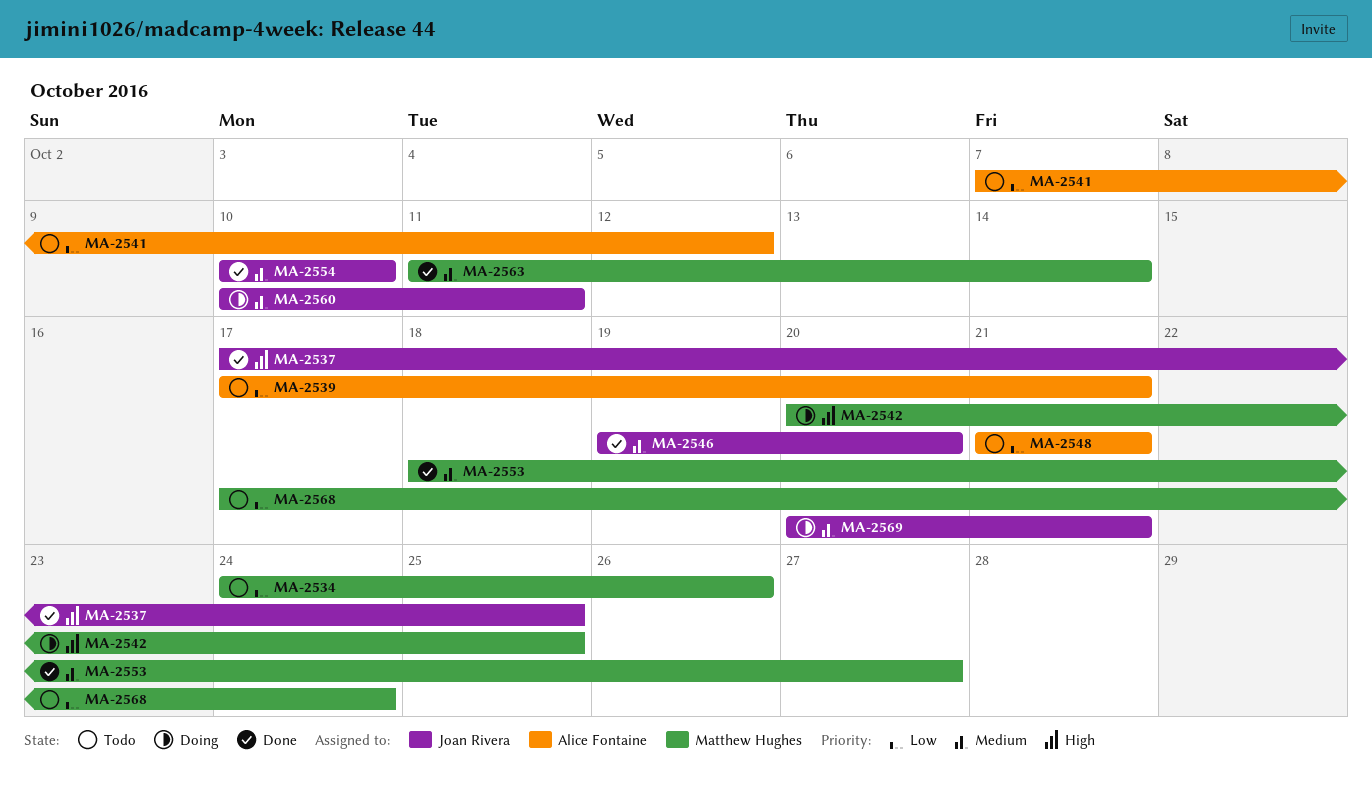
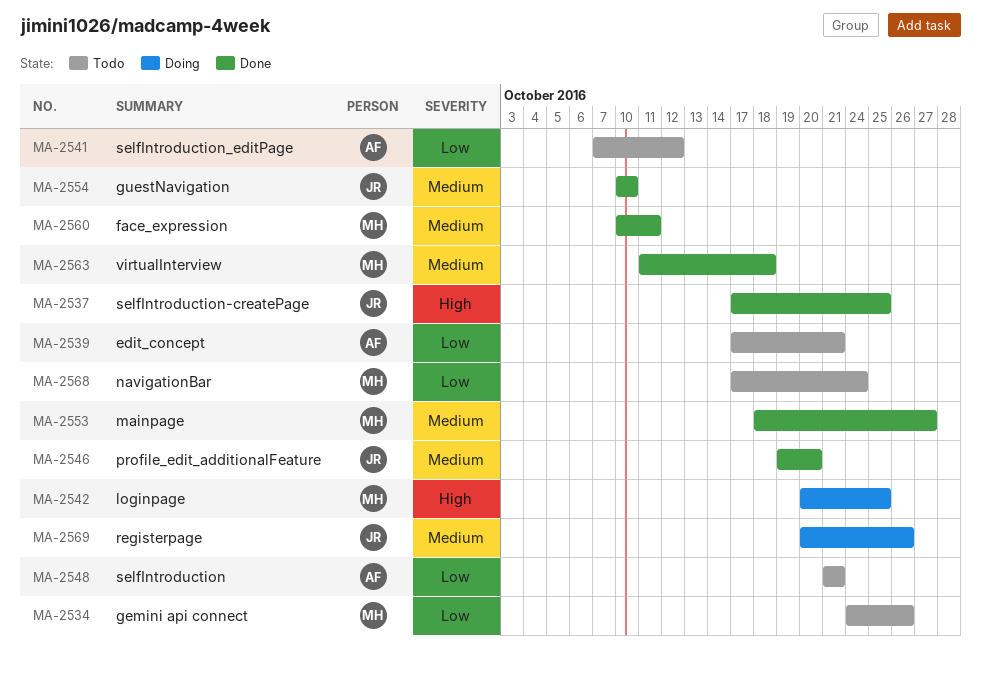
MA-2560, status: Doing -> Done
MA-2560, owner: Joan Rivera -> Matthew Hughes
MA-2563, due: Oct 14 -> Oct 18
MA-2569, due: Oct 21 -> Oct 26

